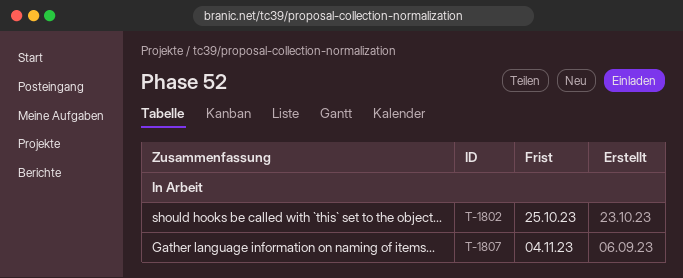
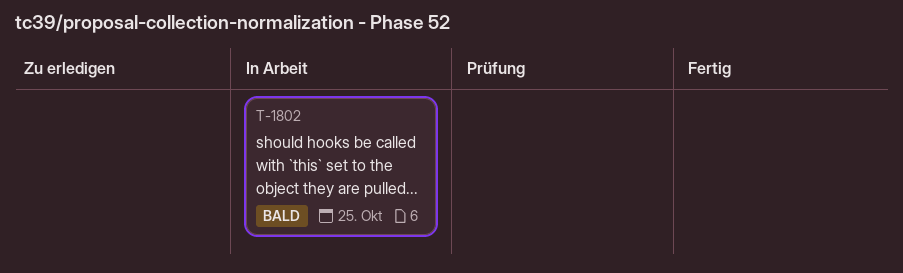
T-1807: present -> none

